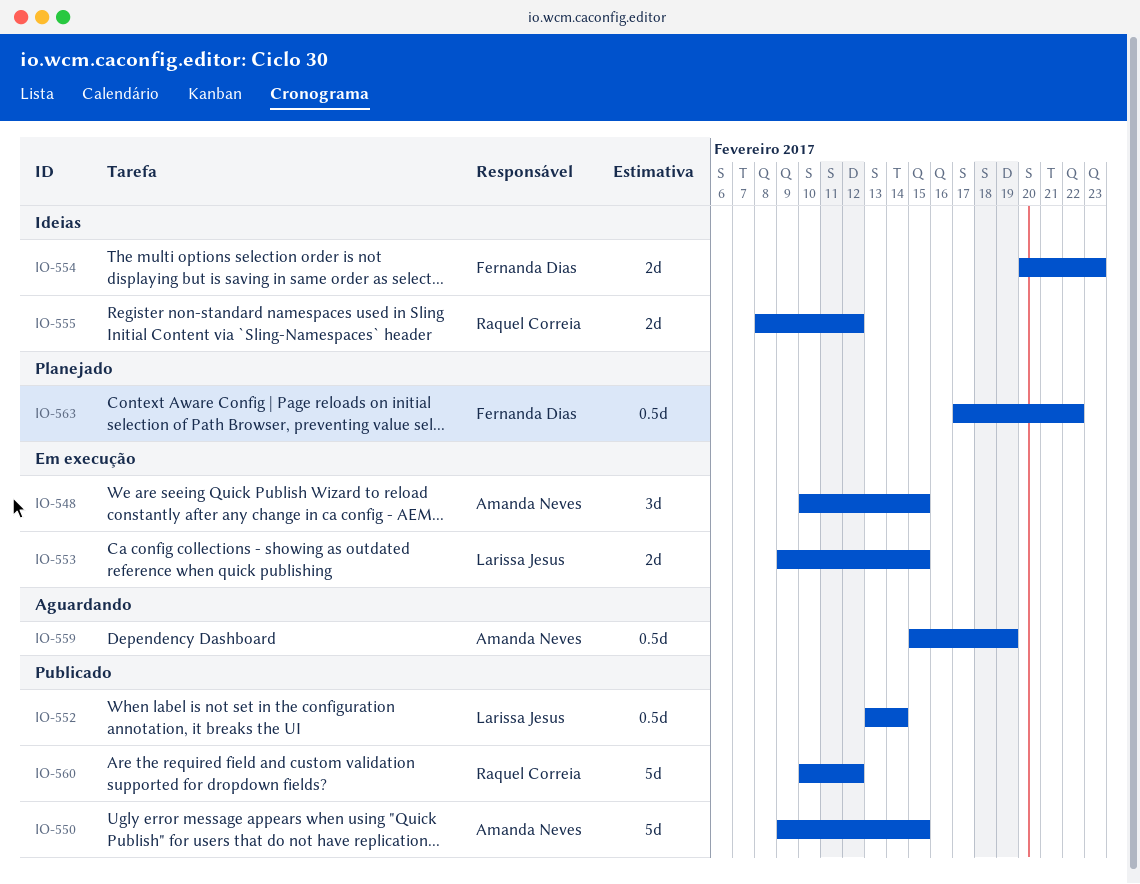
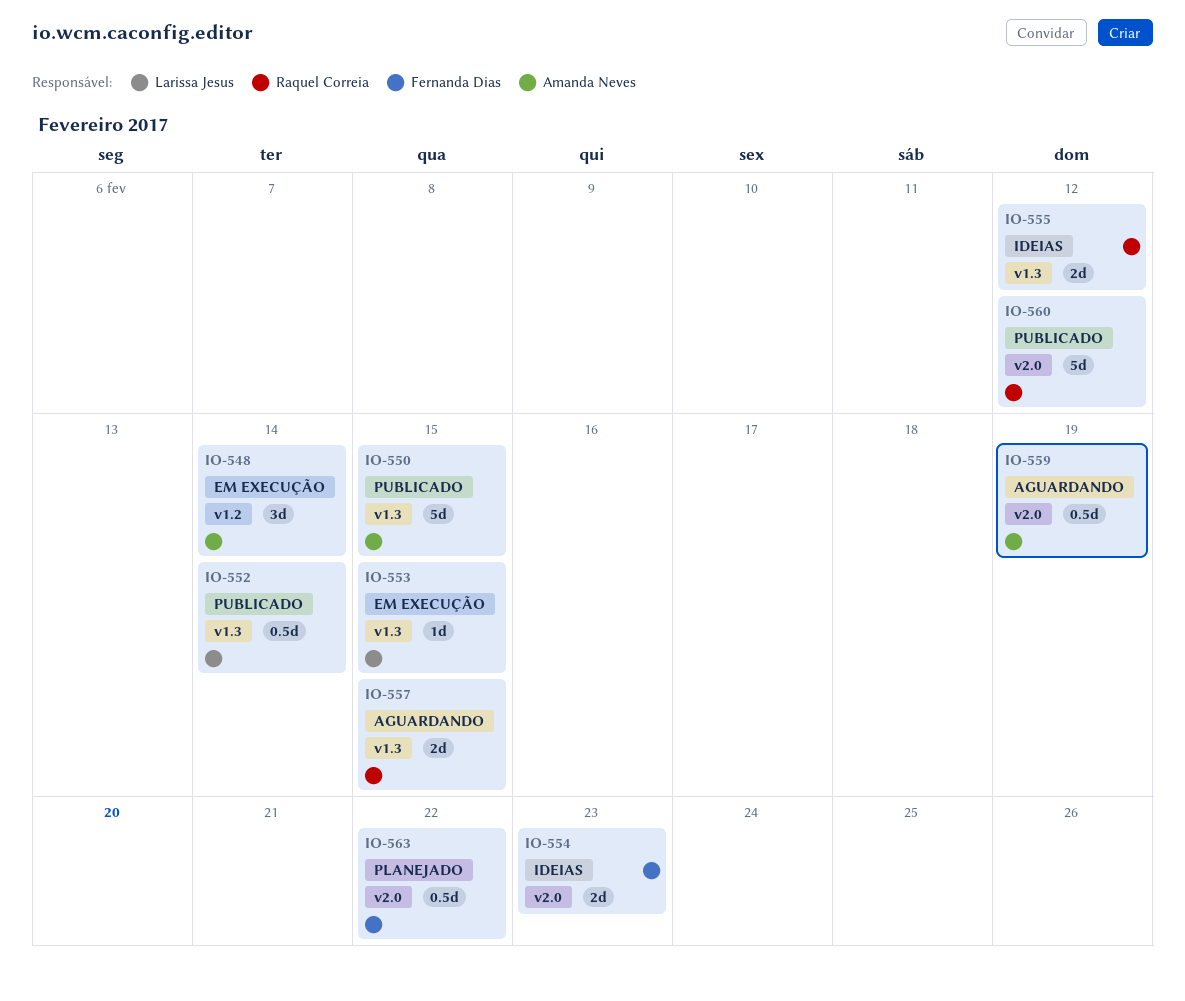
IO-548, due: Feb 15 -> Feb 14
IO-553, estimate: 2d -> 1d
IO-557: none -> present

